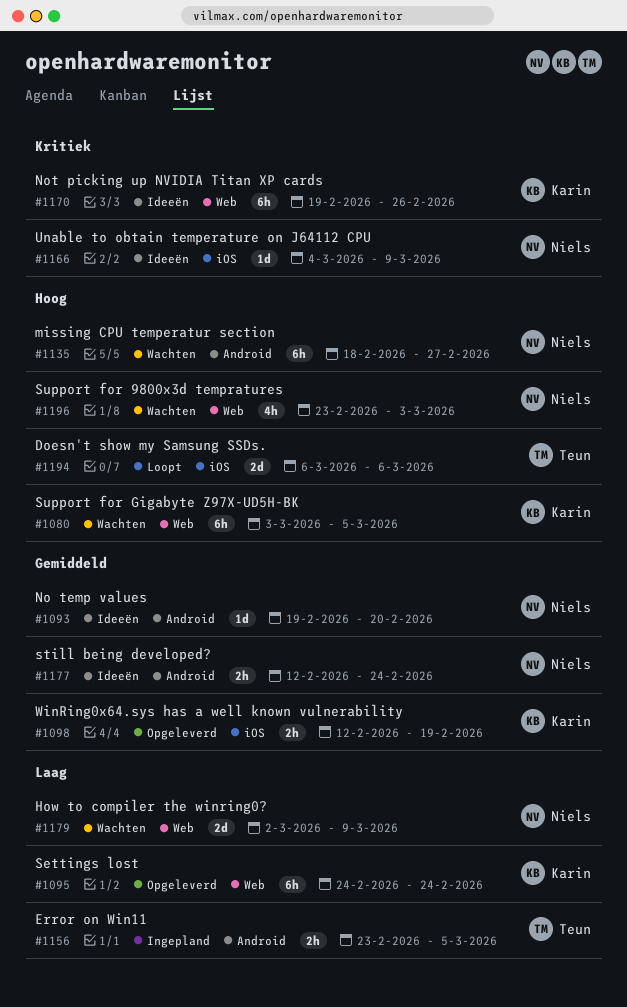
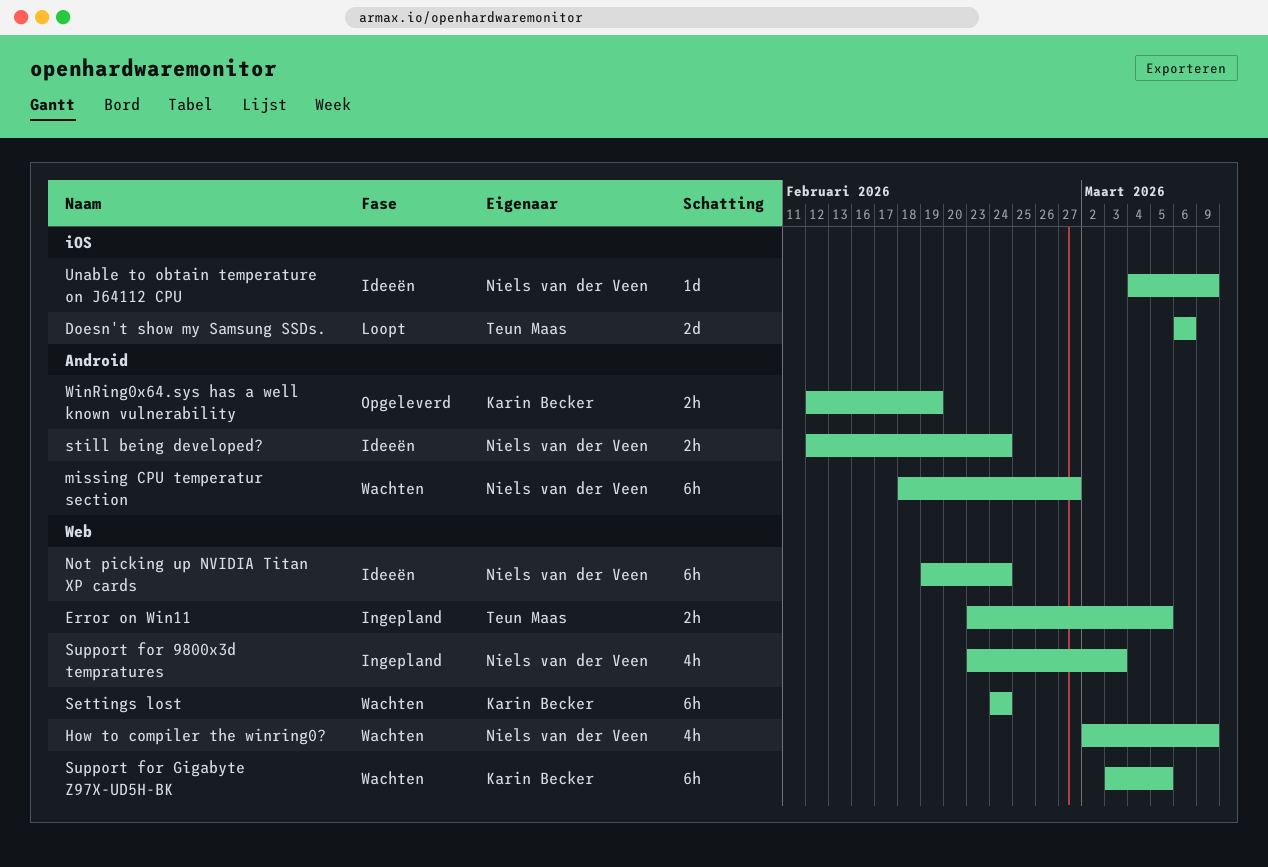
Error on Win11, label: Android -> Web
How to compiler the winring0?, estimate: 2d -> 4h
No temp values: present -> none
Not picking up NVIDIA Titan XP cards, owner: Karin Becker -> Niels van der Veen
Not picking up NVIDIA Titan XP cards, due: Feb 26 -> Feb 24
Settings lost, status: Opgeleverd -> Wachten
Support for 9800x3d tempratures, status: Wachten -> Ingepland
WinRing0x64.sys has a well known vulnerability, label: iOS -> Android

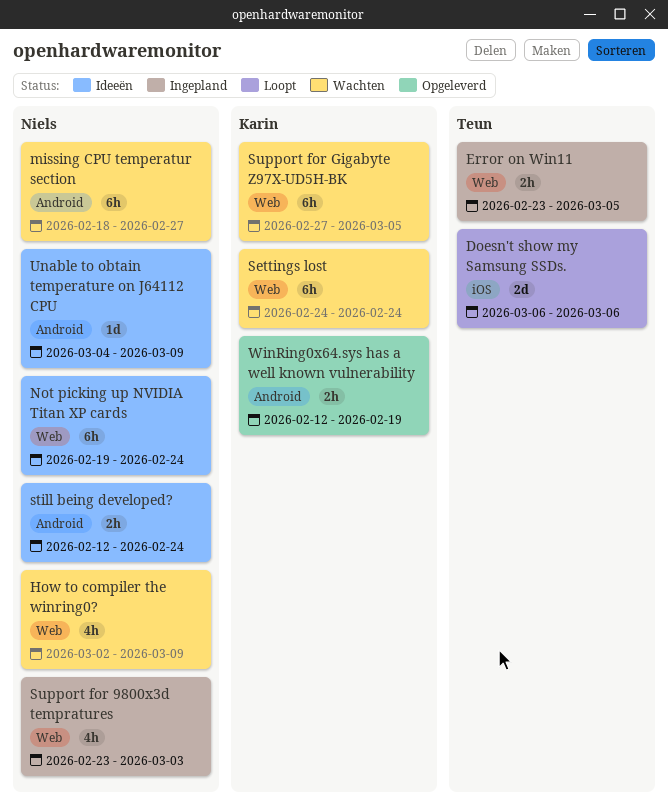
Support for Gigabyte Z97X-UD5H-BK, start: Mar 3 -> Feb 27
Unable to obtain temperature on J64112 CPU, label: iOS -> Android

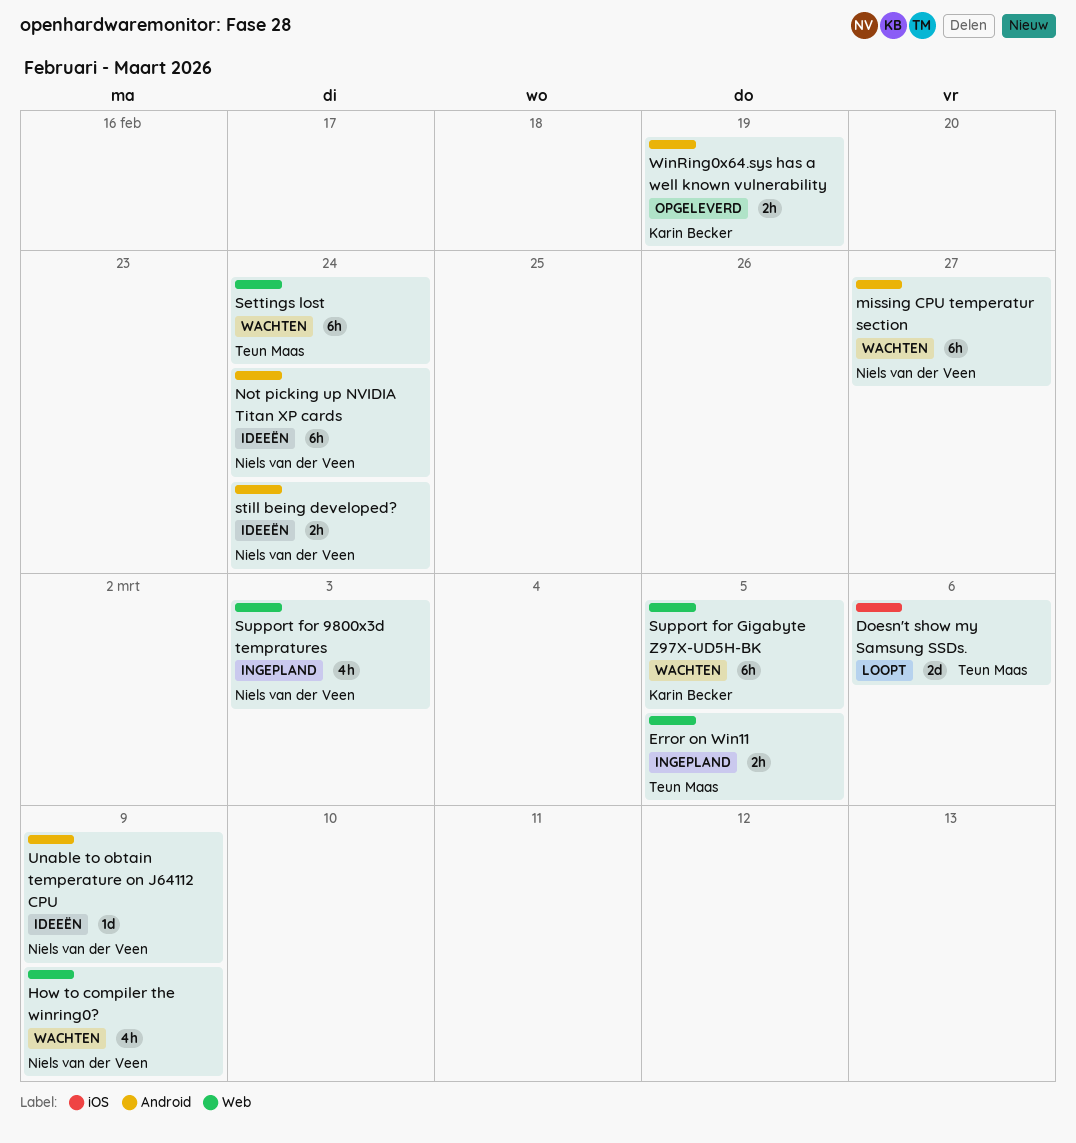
Not picking up NVIDIA Titan XP cards, label: Web -> Android
Settings lost, owner: Karin Becker -> Teun Maas

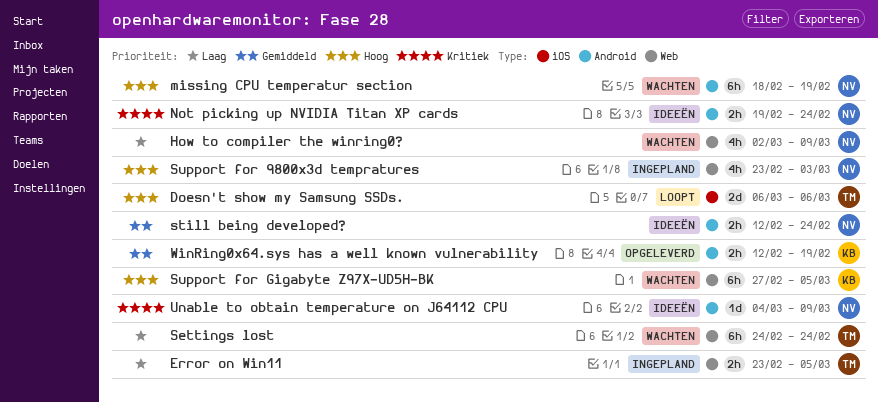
missing CPU temperatur section, due: Feb 27 -> Feb 19
Not picking up NVIDIA Titan XP cards, estimate: 6h -> 2h

